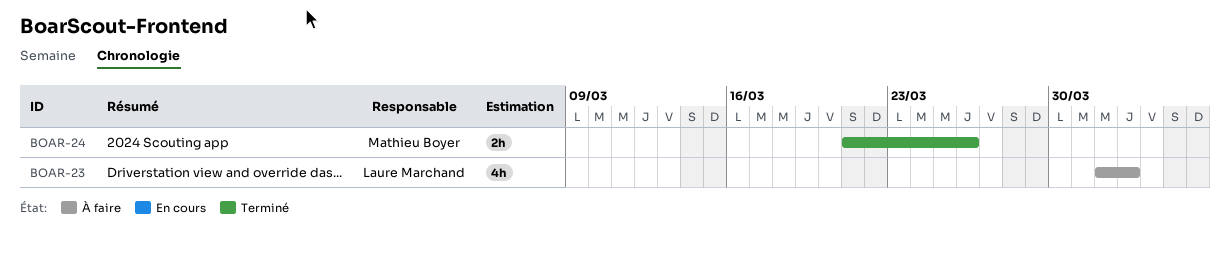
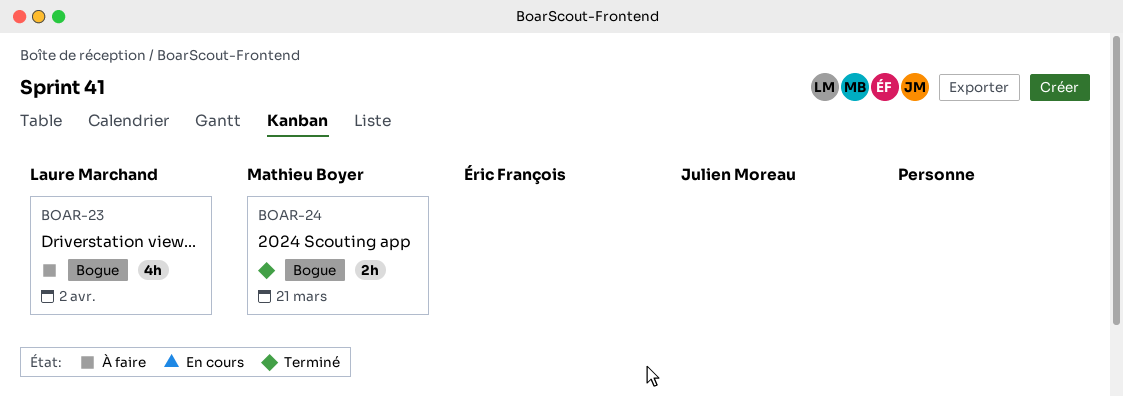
BOAR-24, due: Mar 26 -> Mar 21

